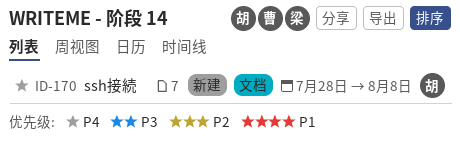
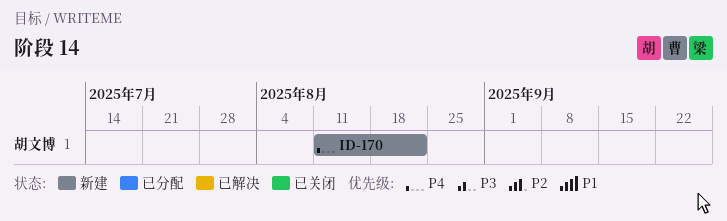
ID-170, start: Jul 28 -> Aug 11
ID-170, due: Aug 8 -> Aug 22

